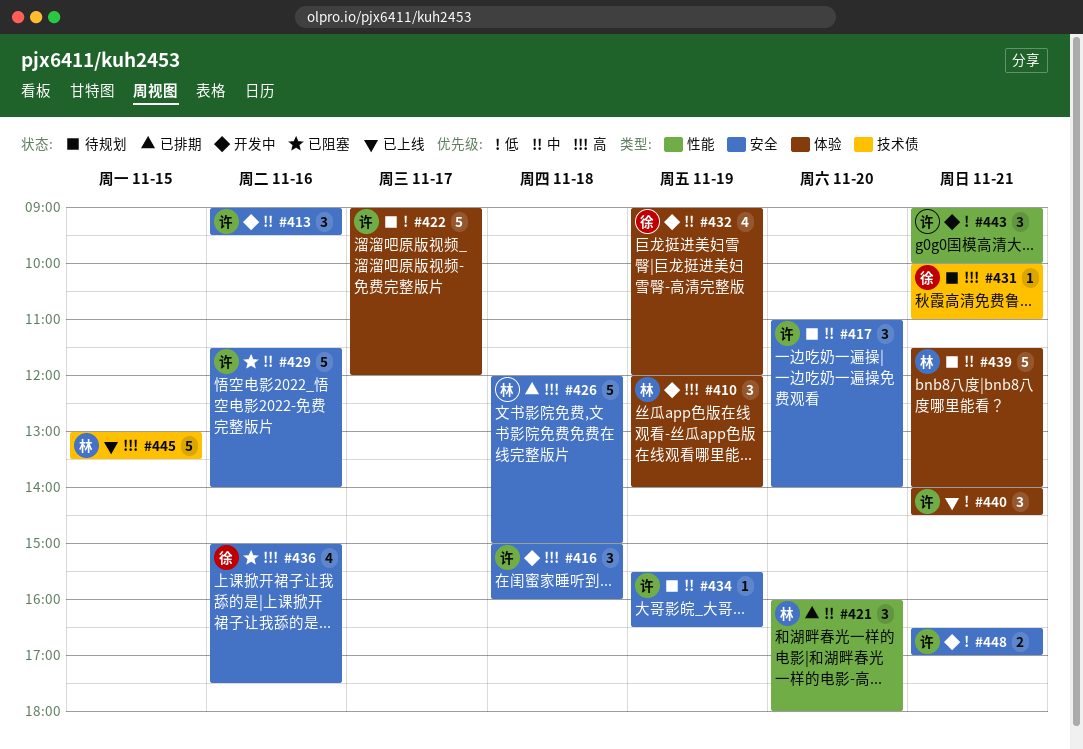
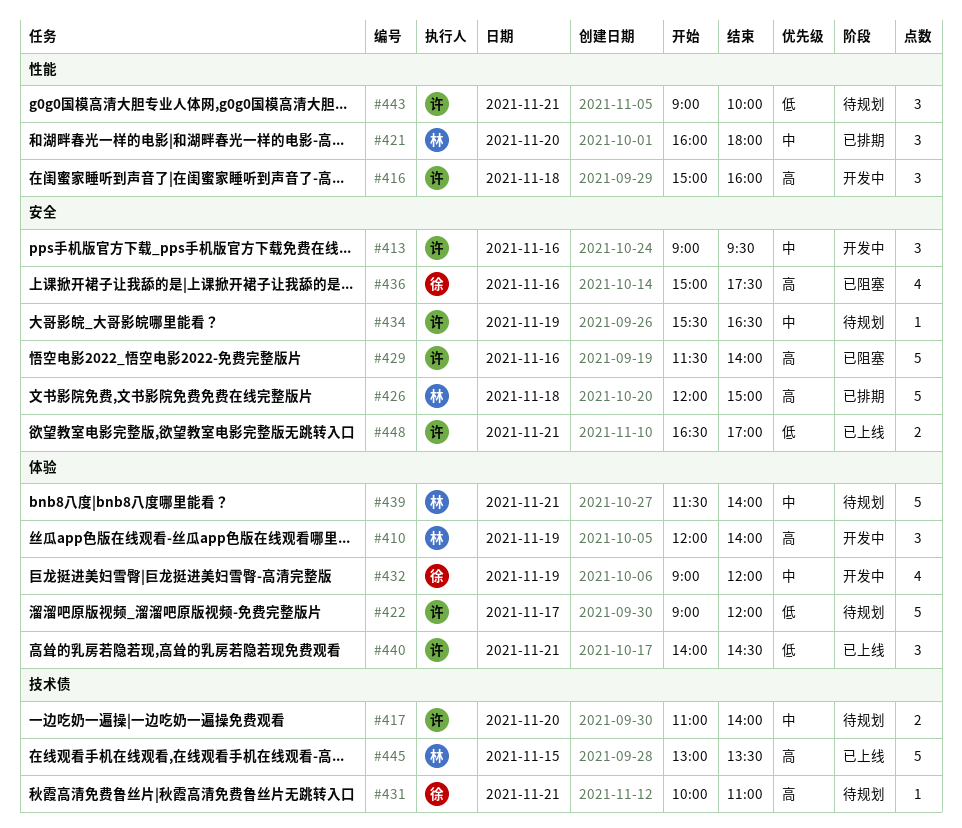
#416, label: 安全 -> 性能
#417, label: 安全 -> 技术债
#417, estimate: 3 -> 2
#429, priority: 中 -> 高
#443, status: 开发中 -> 待规划
#448, status: 开发中 -> 已上线

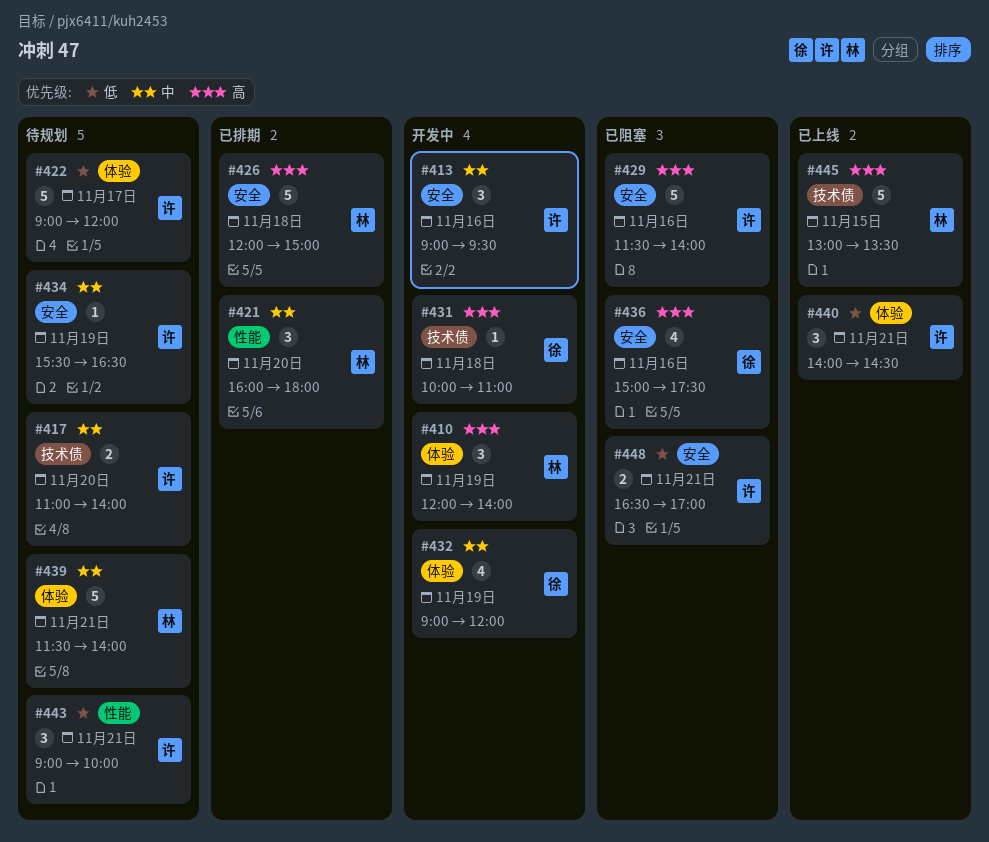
#416: present -> none
#431, status: 待规划 -> 开发中
#431, day: Nov 21 -> Nov 18
#448, status: 已上线 -> 已阻塞

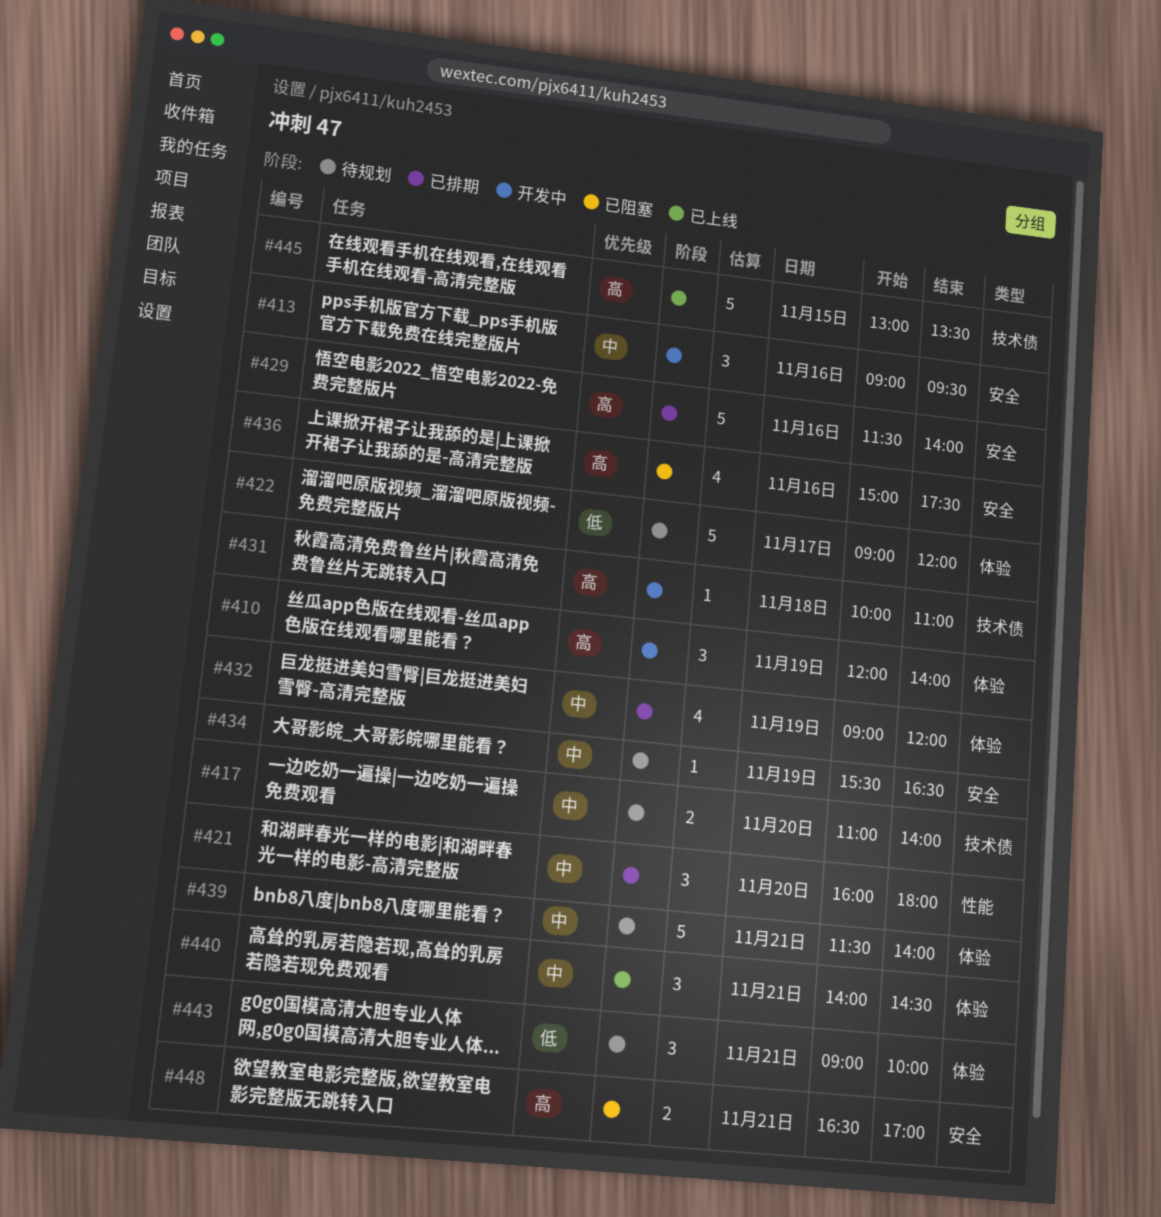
#426: present -> none
#429, status: 已阻塞 -> 已排期
#432, status: 开发中 -> 已排期
#440, priority: 低 -> 中
#443, label: 性能 -> 体验
#448, priority: 低 -> 高

